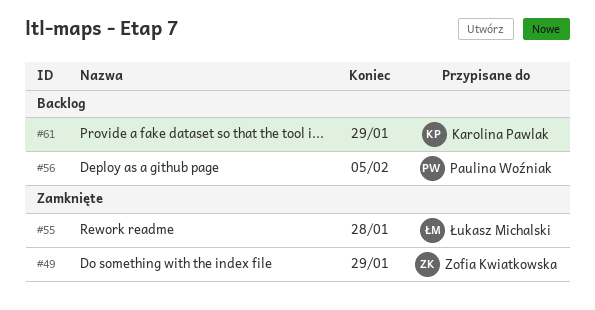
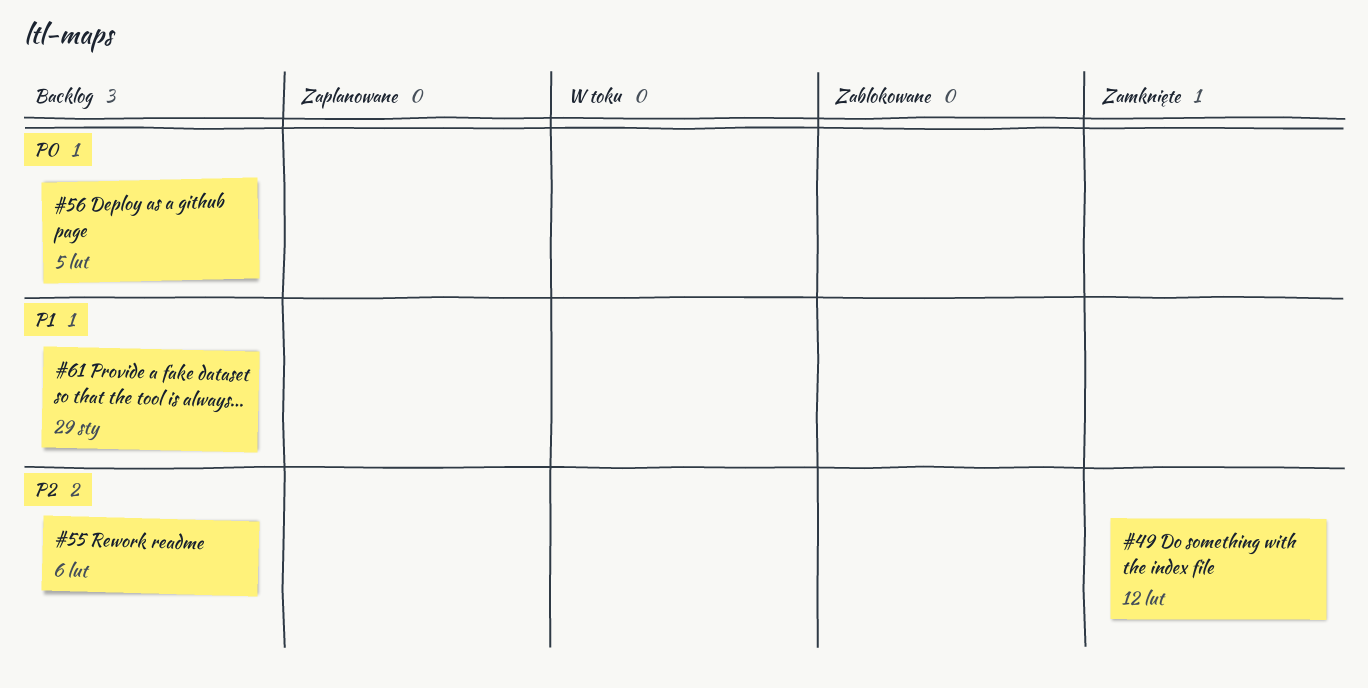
#49, due: Jan 29 -> Feb 12
#55, status: Zamknięte -> Backlog
#55, due: Jan 28 -> Feb 6

